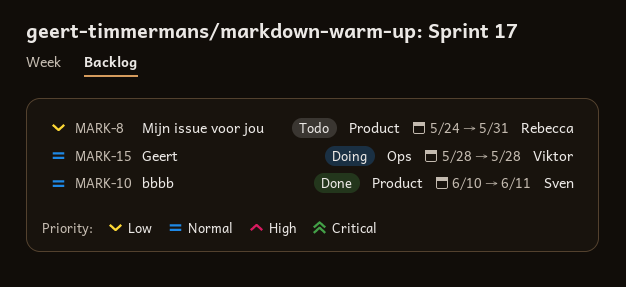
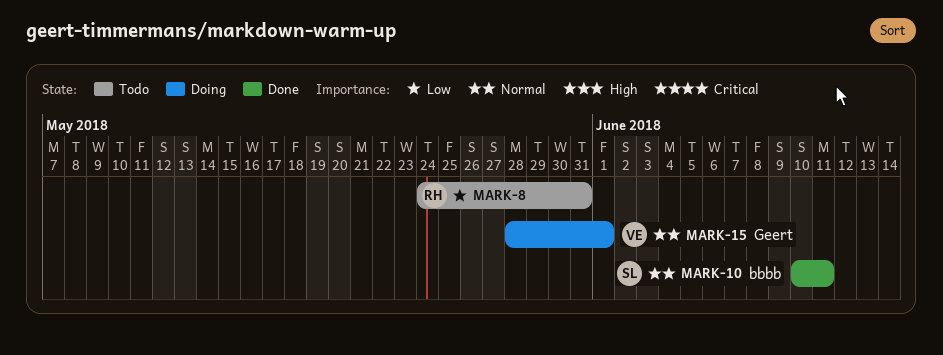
MARK-15, due: May 28 -> Jun 1

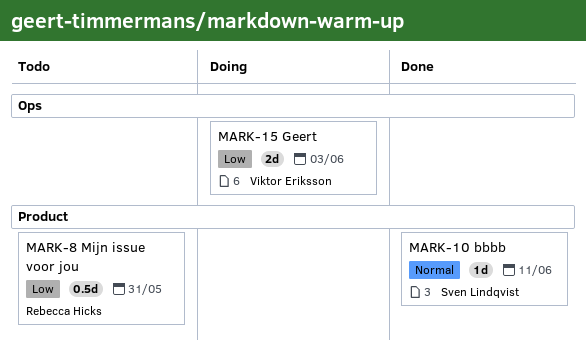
MARK-15, priority: Normal -> Low
MARK-15, due: Jun 1 -> Jun 3

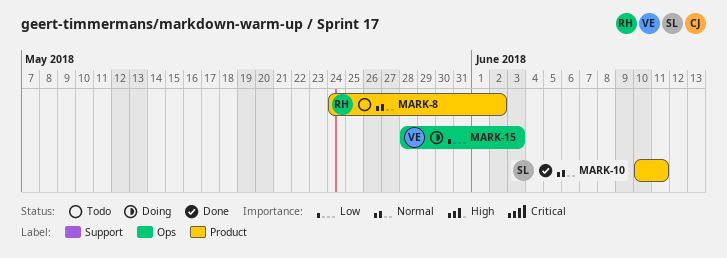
MARK-8, priority: Low -> Normal
MARK-8, due: May 31 -> Jun 2

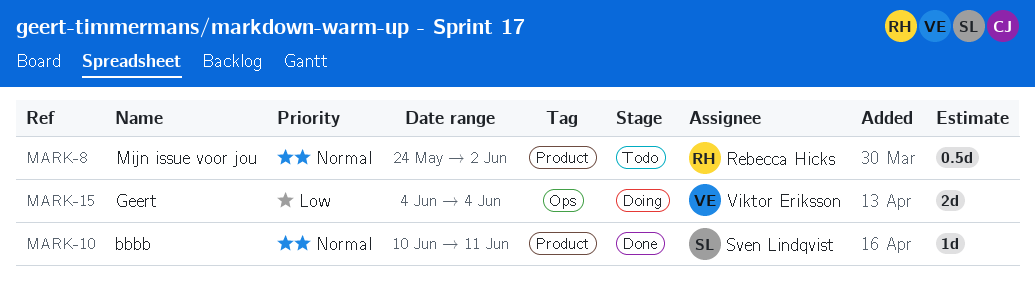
MARK-15, start: May 28 -> Jun 4
MARK-15, due: Jun 3 -> Jun 4

